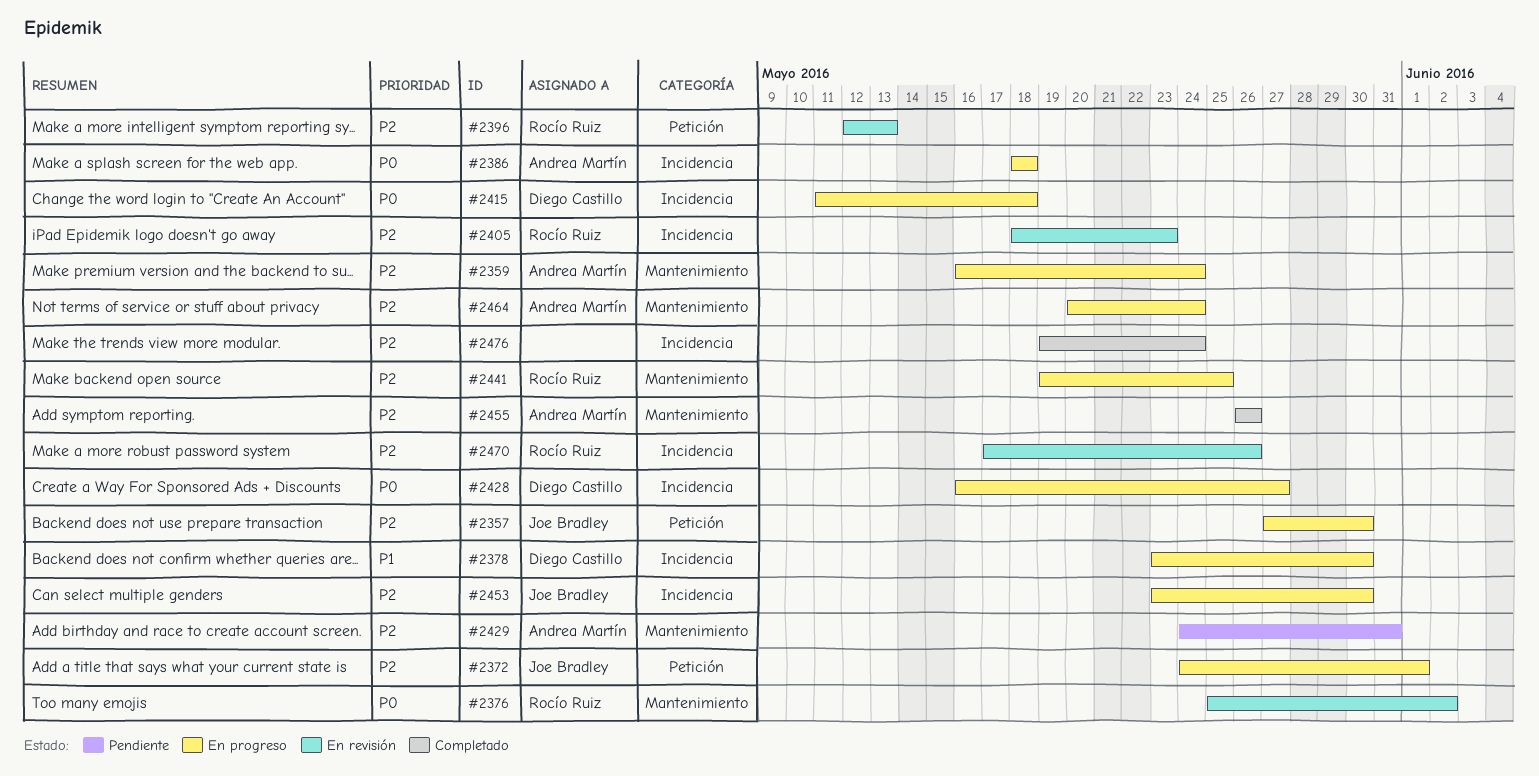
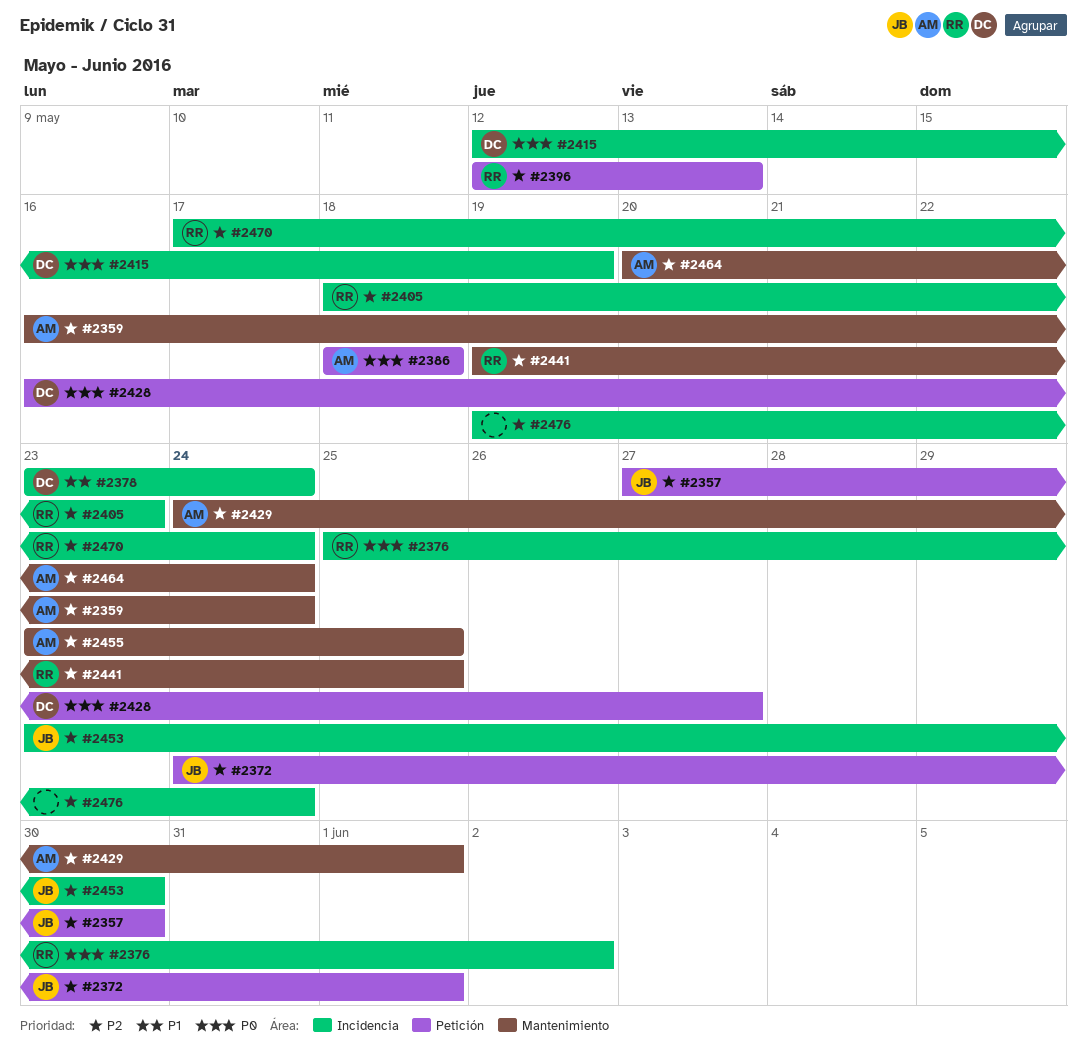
#2376, label: Mantenimiento -> Incidencia
#2378, due: May 30 -> May 24
#2386, label: Incidencia -> Petición
#2415, start: May 11 -> May 12
#2415, due: May 18 -> May 19
#2428, label: Incidencia -> Petición
#2429, due: May 31 -> Jun 1
#2455, start: May 26 -> May 23
#2455, due: May 26 -> May 25
#2470, due: May 26 -> May 24

